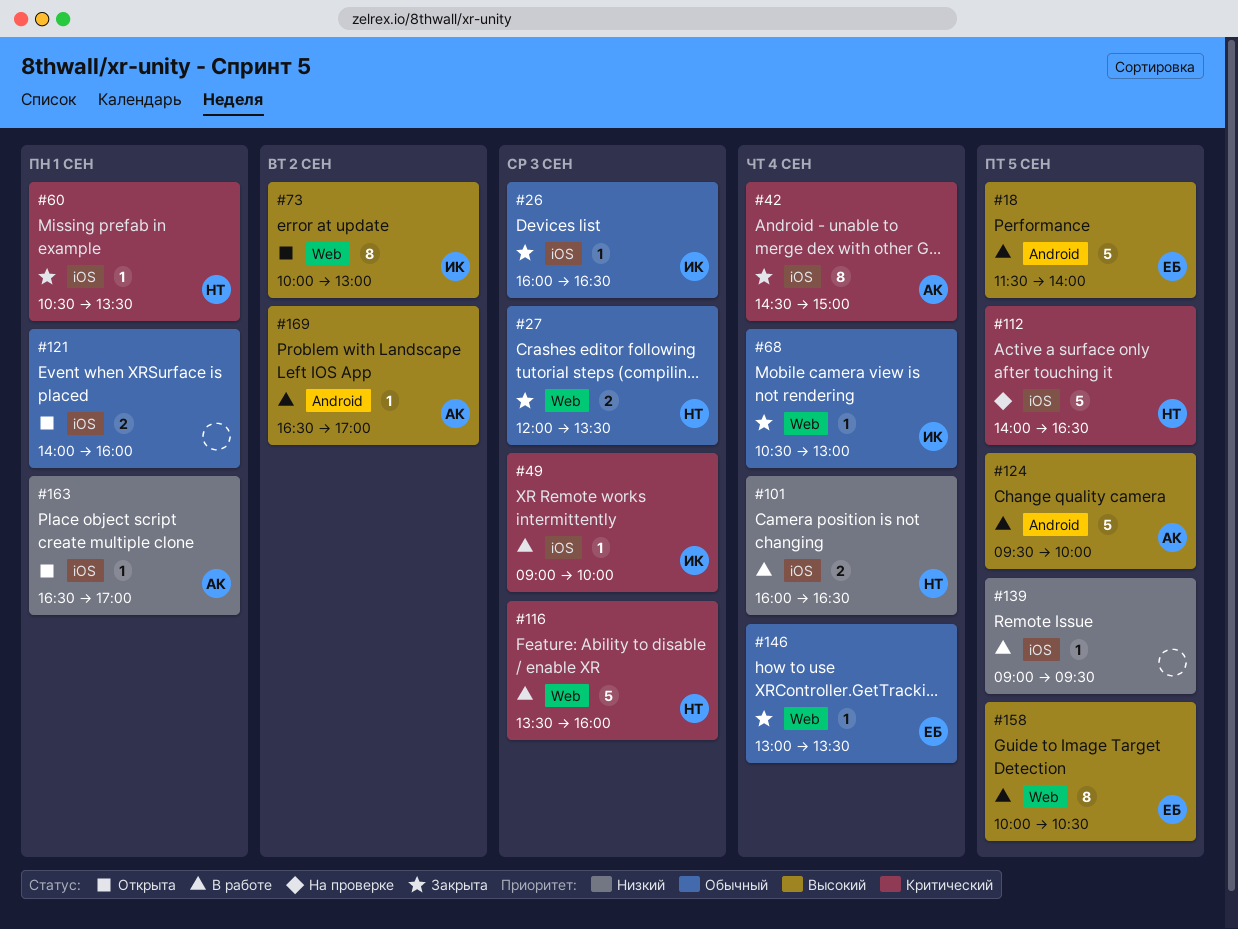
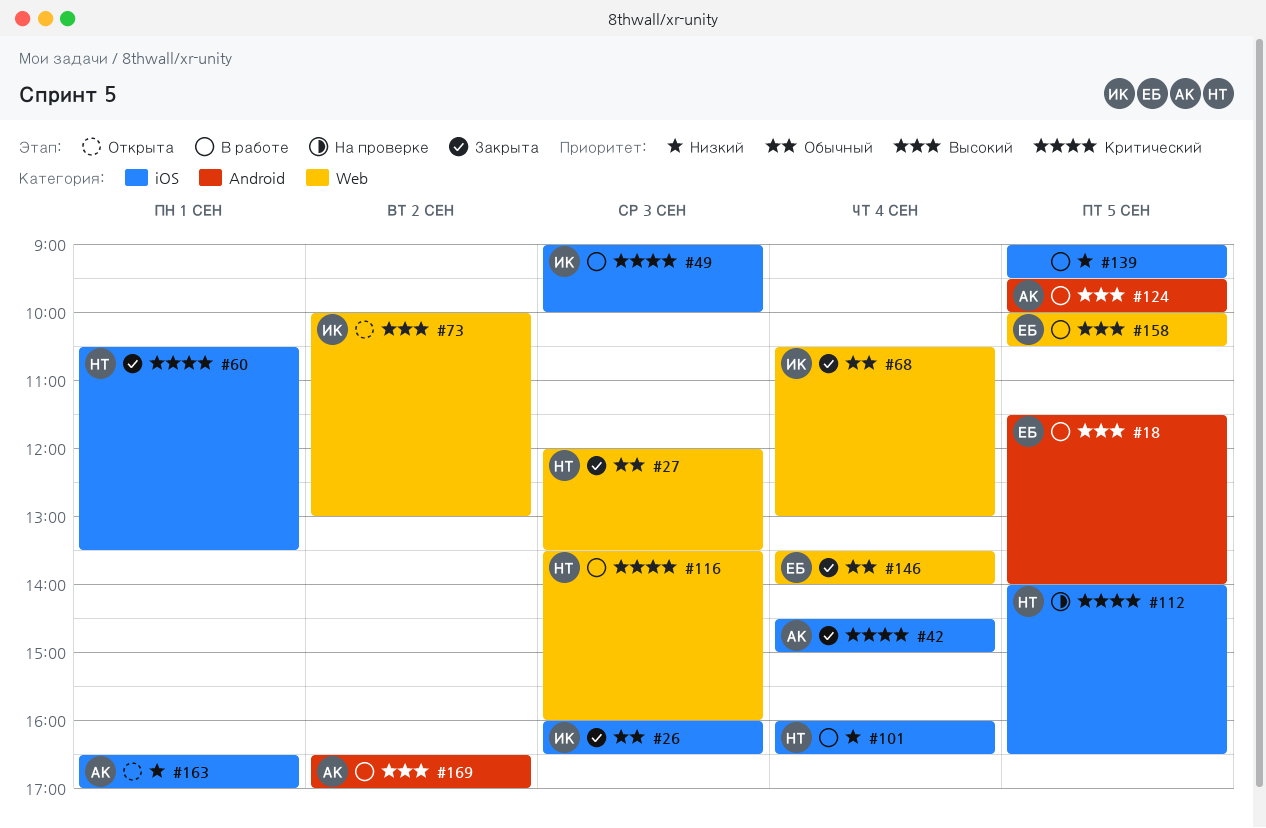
#121: present -> none
#146, begins: 13:00 -> 13:30
#146, ends: 13:30 -> 14:00

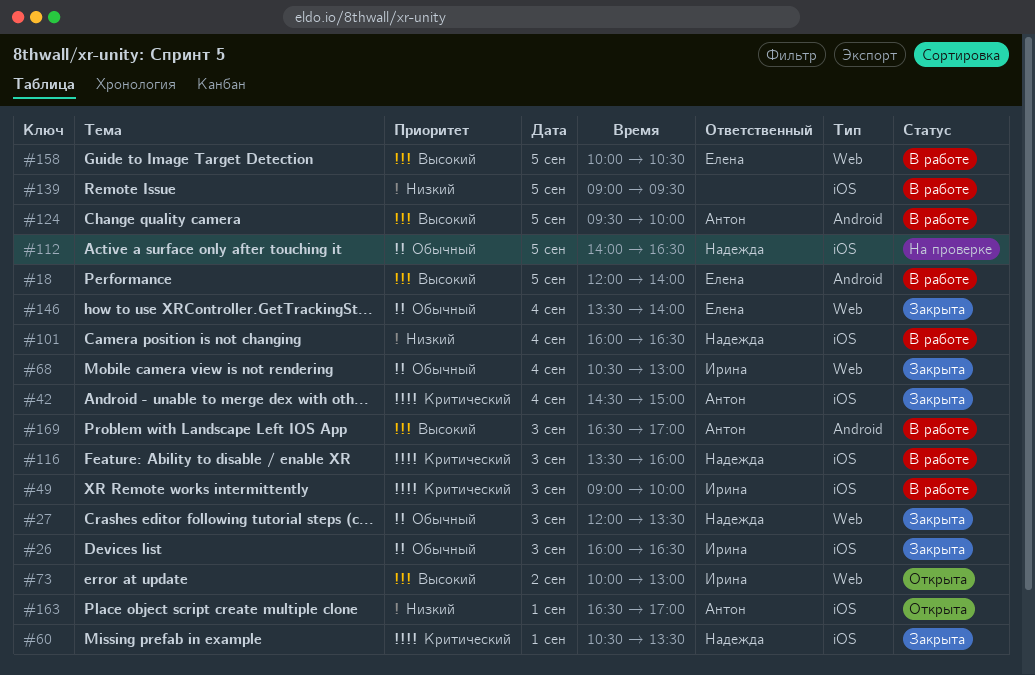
#18, begins: 11:30 -> 12:00
#112, priority: Критический -> Обычный
#116, label: Web -> iOS
#169, day: Sep 2 -> Sep 3

